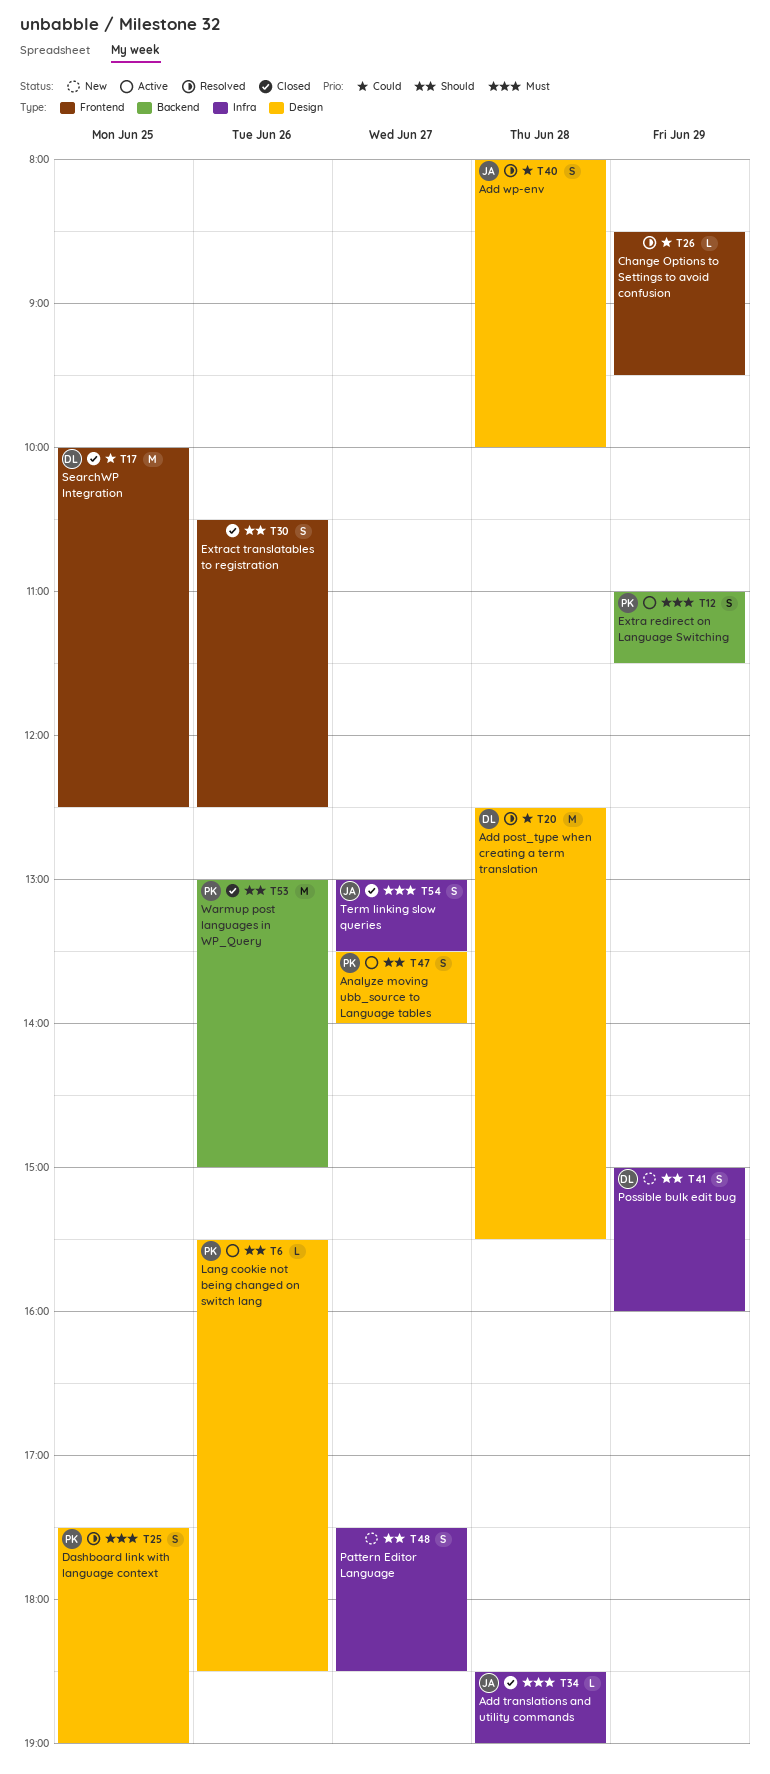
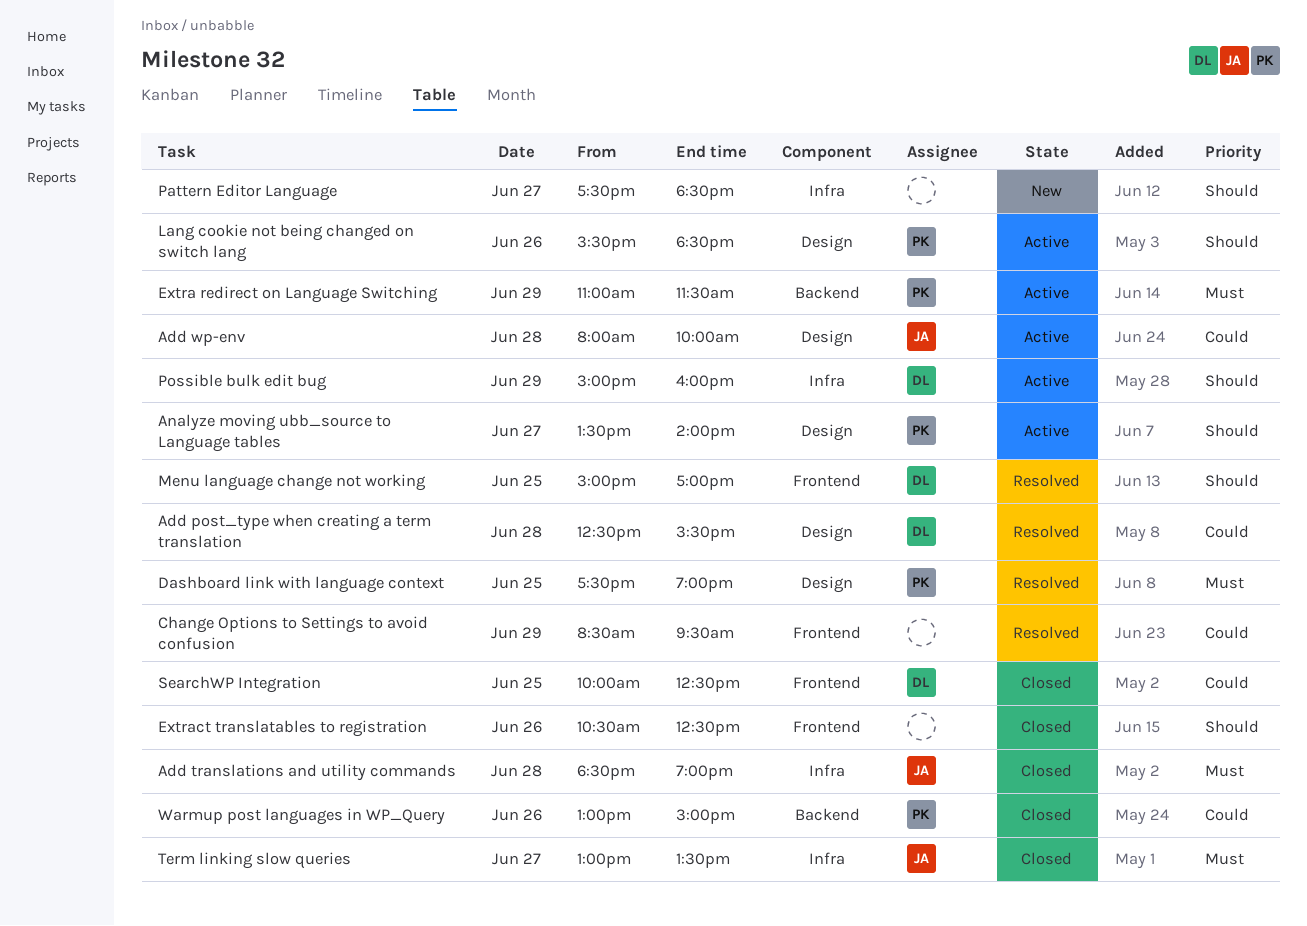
Add wp-env, status: Resolved -> Active
Menu language change not working: none -> present
Possible bulk edit bug, status: New -> Active
Warmup post languages in WP_Query, priority: Should -> Could

